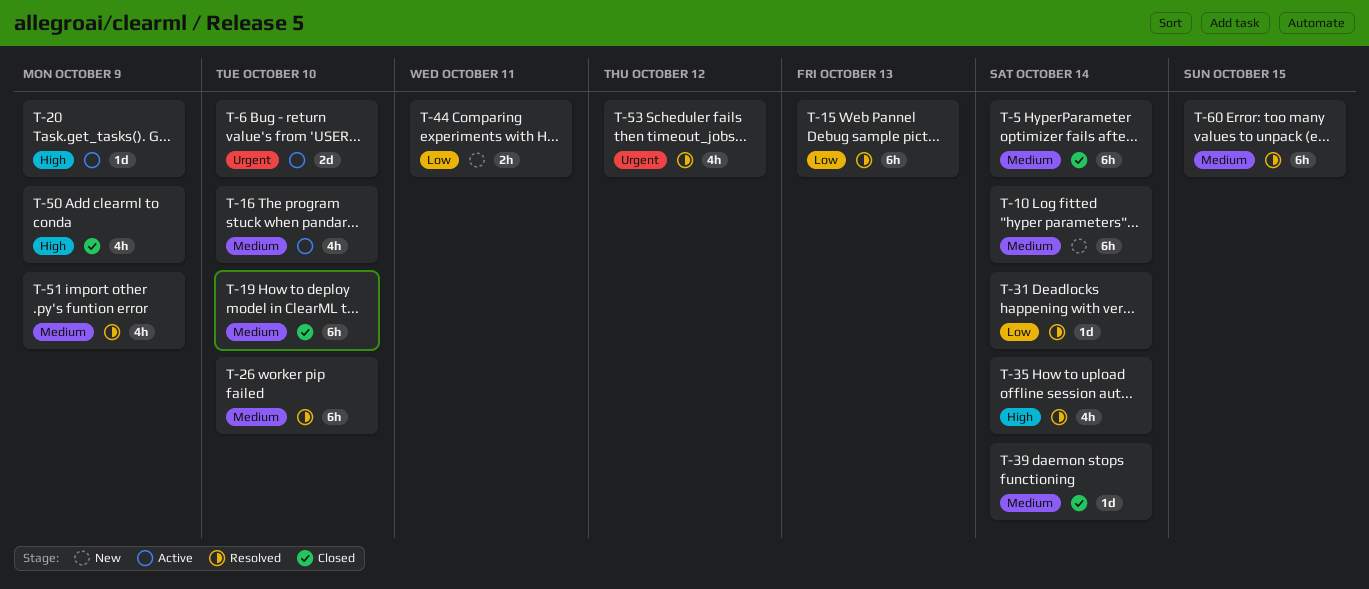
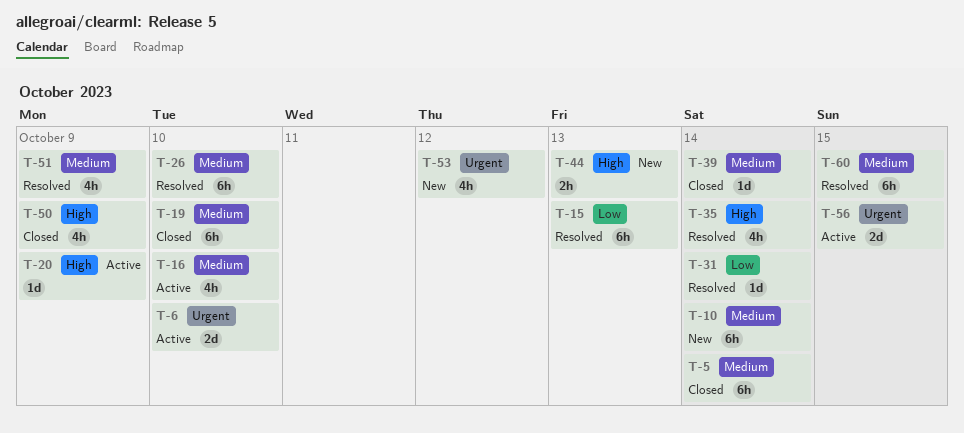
T-44, priority: Low -> High
T-44, due: Oct 11 -> Oct 13
T-53, status: Resolved -> New
T-56: none -> present

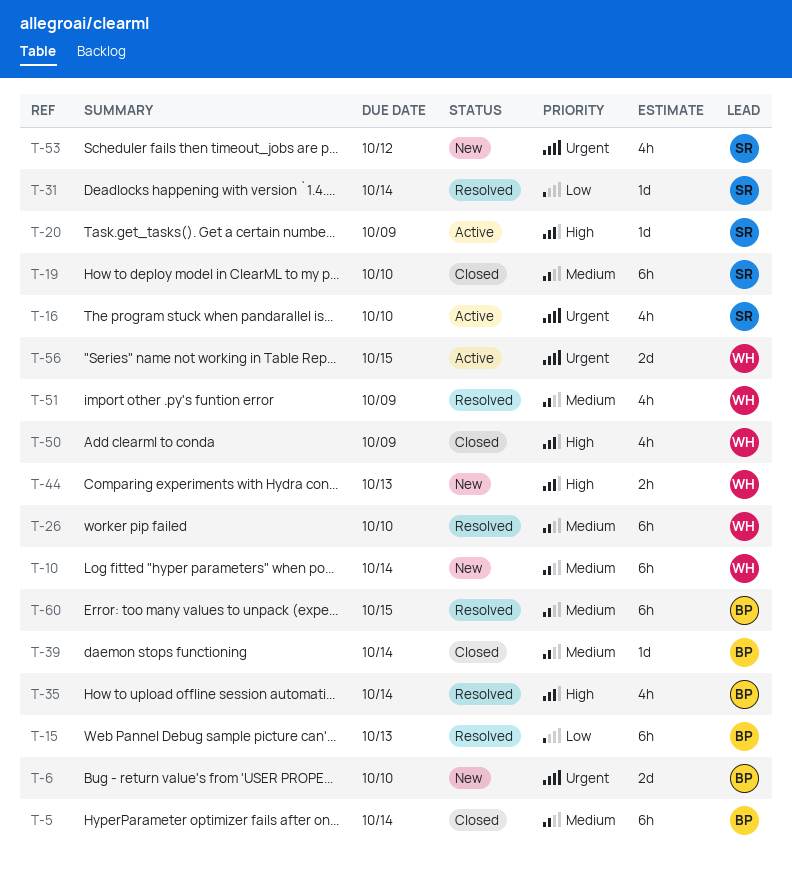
T-6, status: Active -> New
T-16, priority: Medium -> Urgent

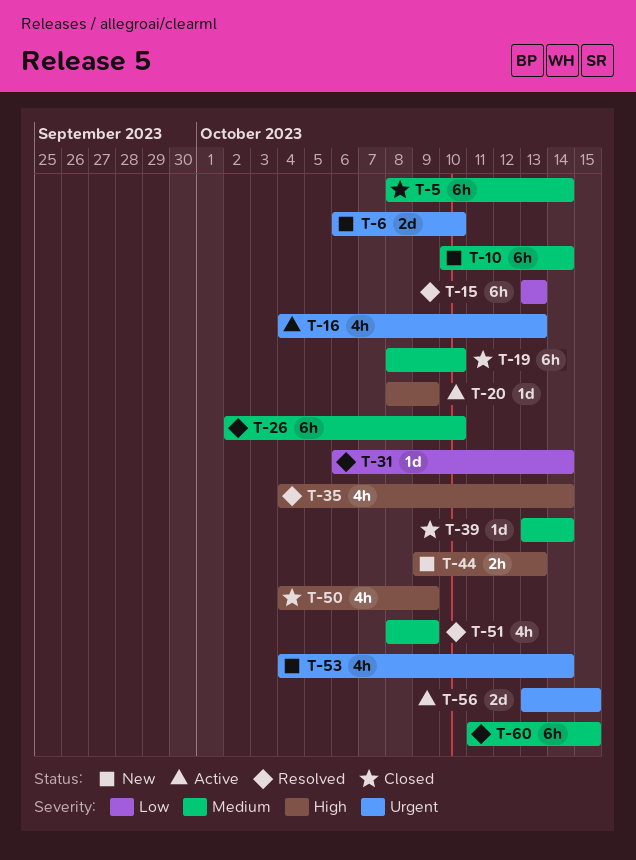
T-16, due: Oct 10 -> Oct 13
T-53, due: Oct 12 -> Oct 14

